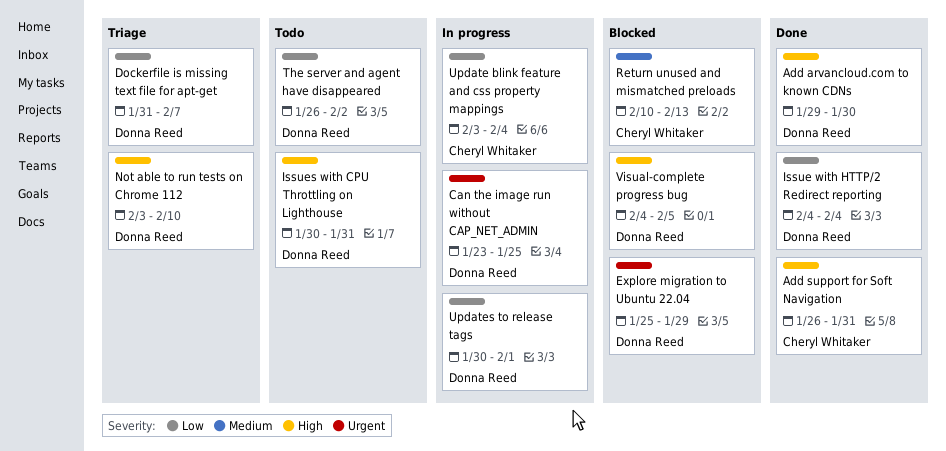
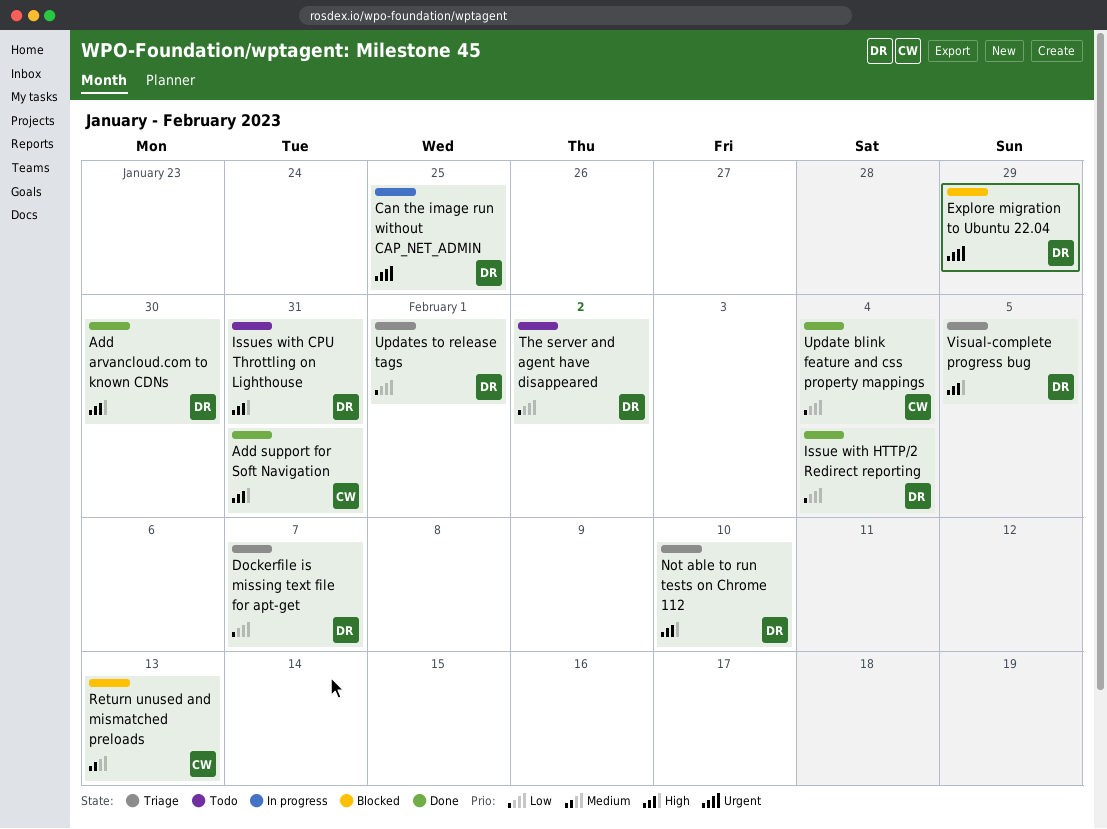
Update blink feature and css property mappings, status: In progress -> Done
Updates to release tags, status: In progress -> Triage
Visual-complete progress bug, status: Blocked -> Triage

